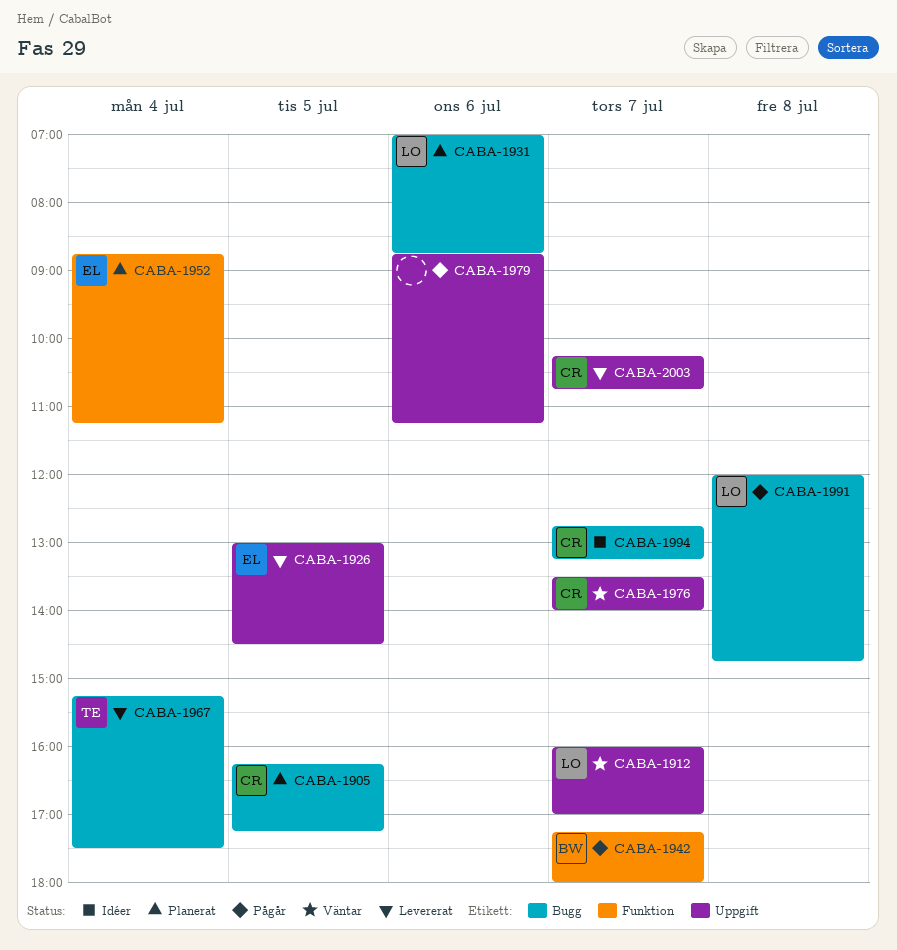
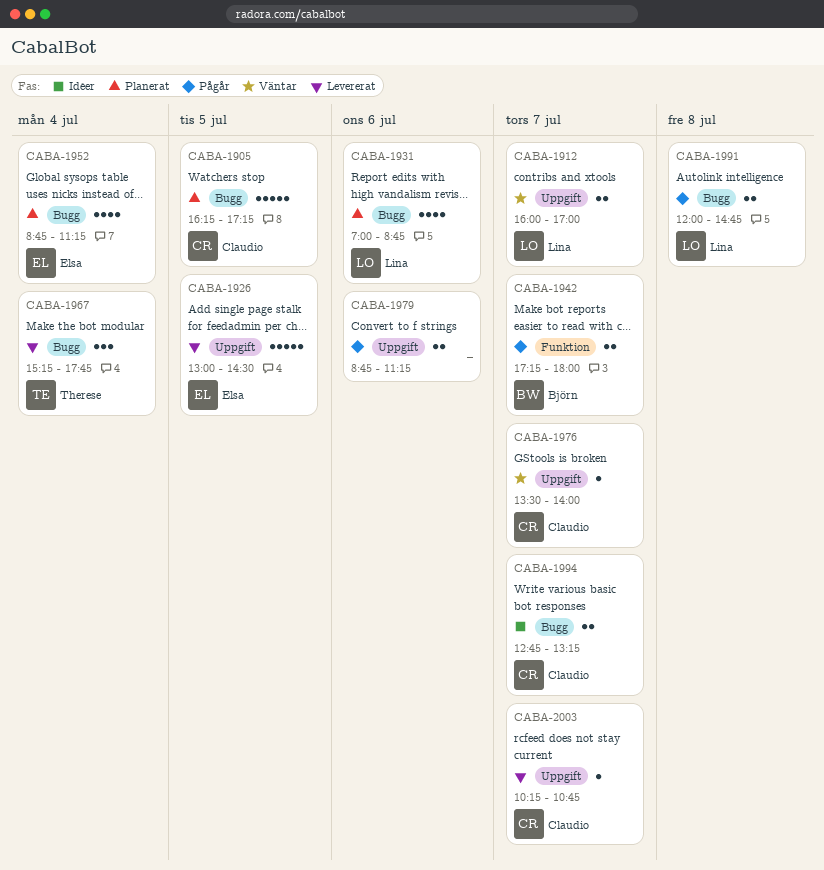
CABA-1952, label: Funktion -> Bugg
CABA-1967, ends: 17:30 -> 17:45

